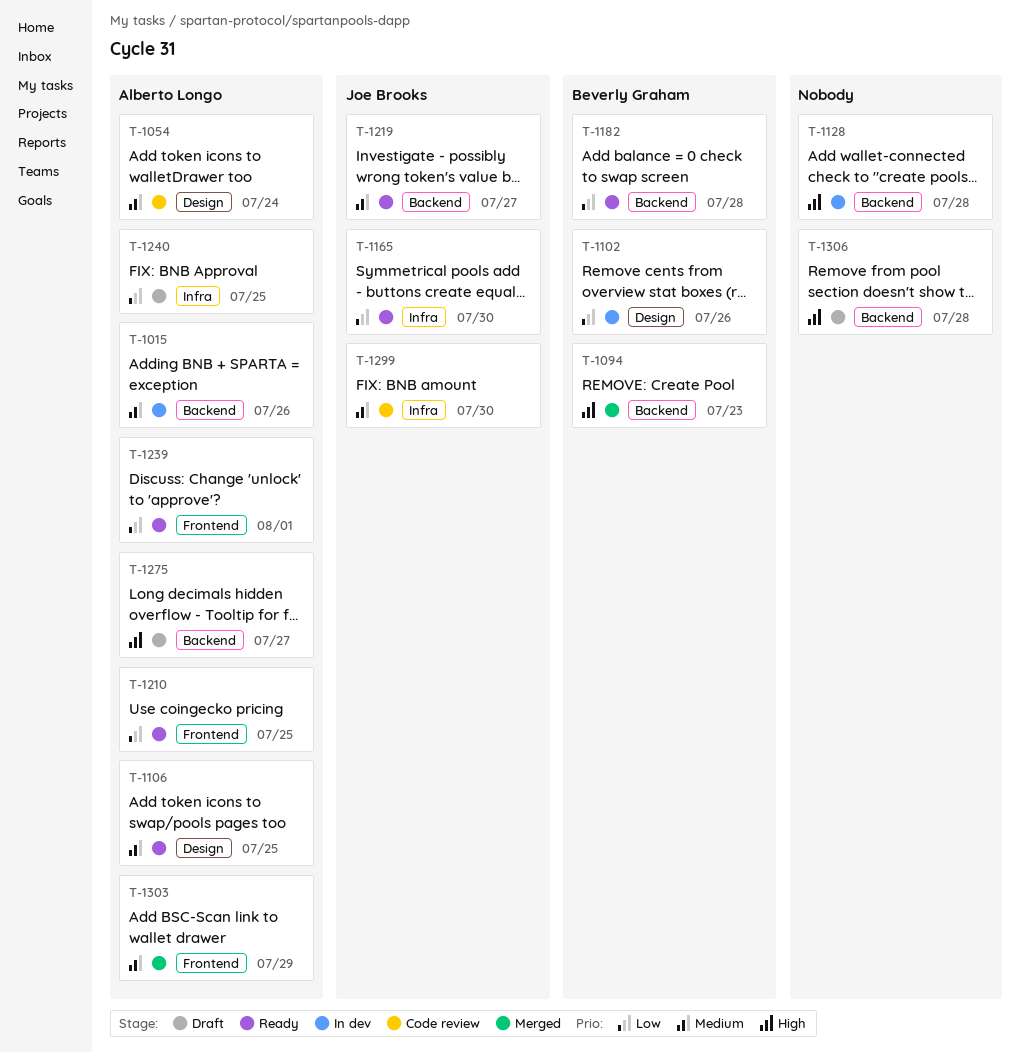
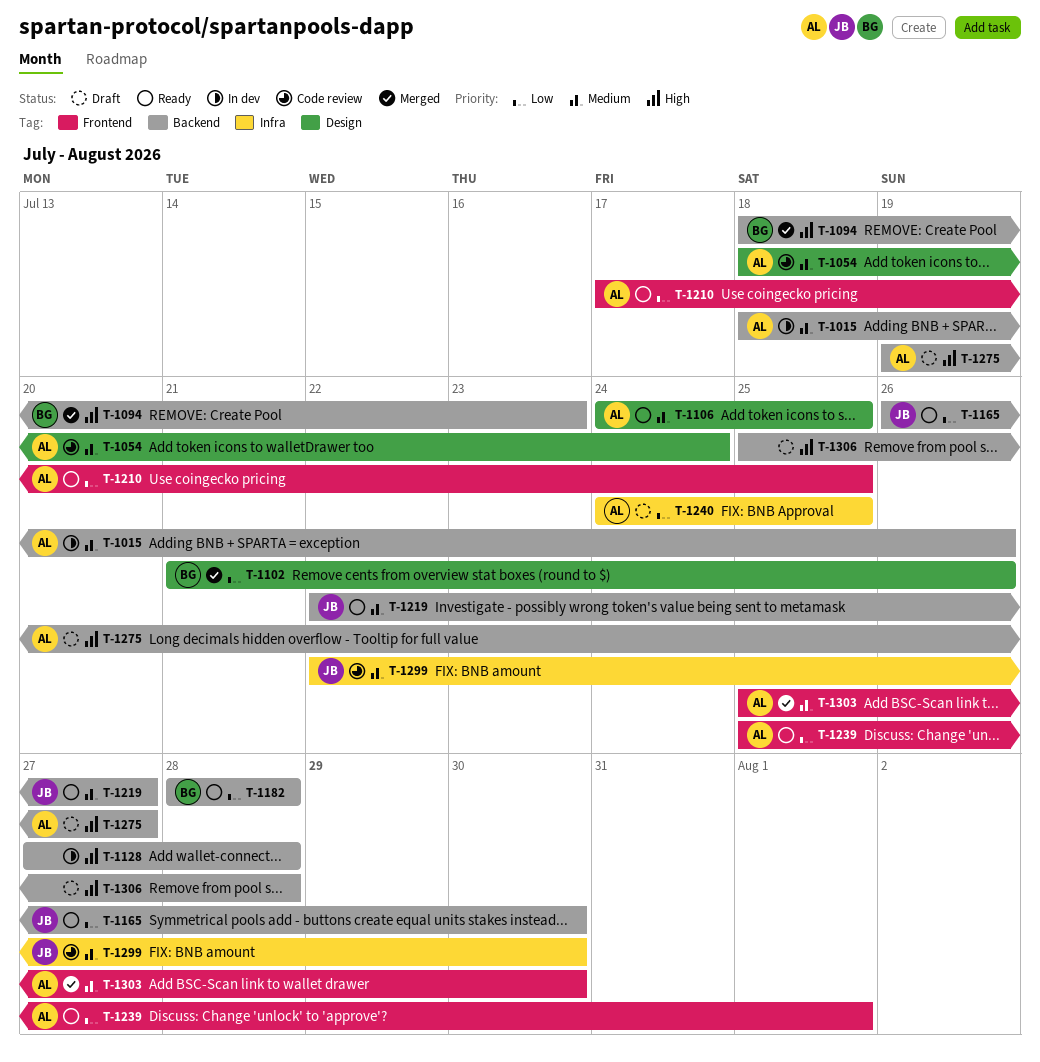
T-1102, status: In dev -> Merged
T-1165, label: Infra -> Backend
T-1303, due: Jul 29 -> Jul 30

